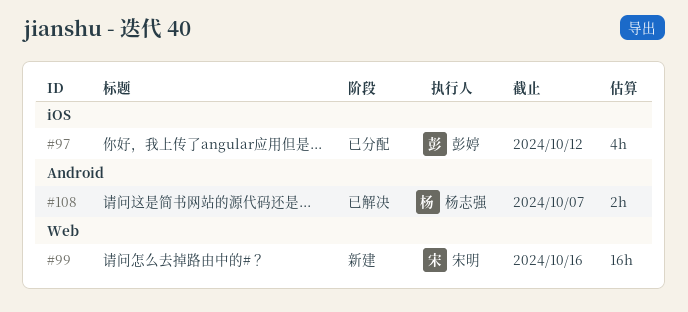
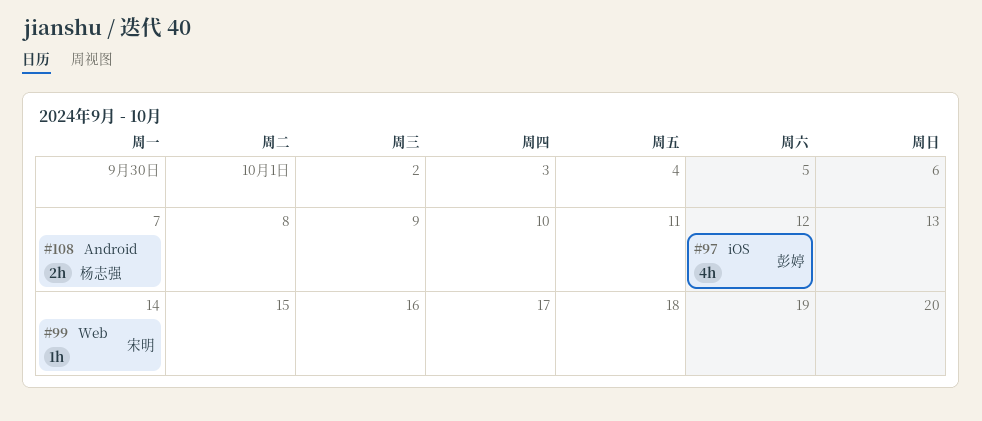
#99, estimate: 16h -> 1h
#99, due: Oct 16 -> Oct 14

